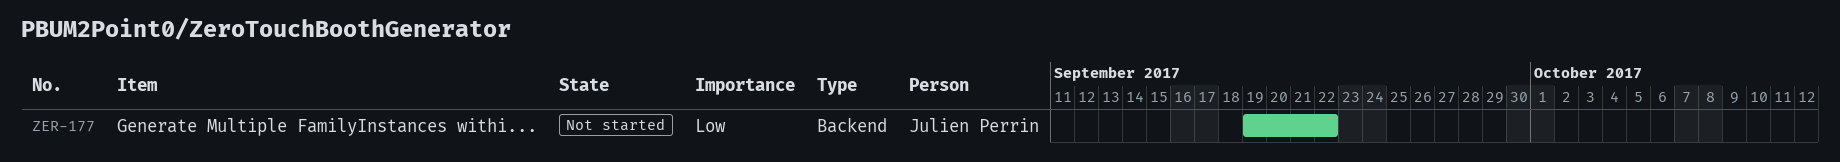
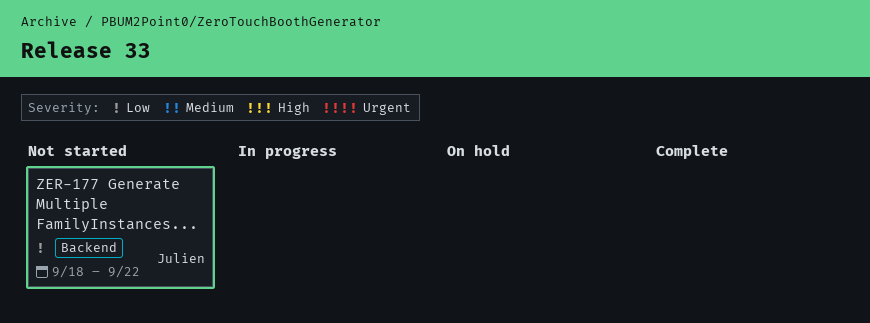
ZER-177, start: Sep 19 -> Sep 18

